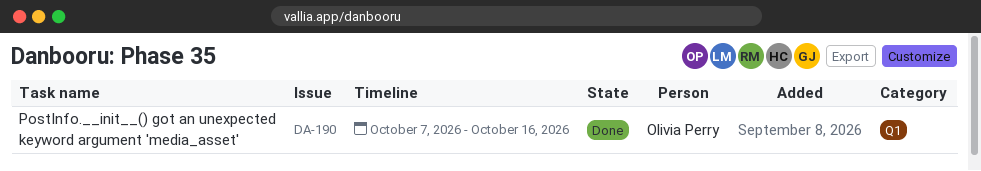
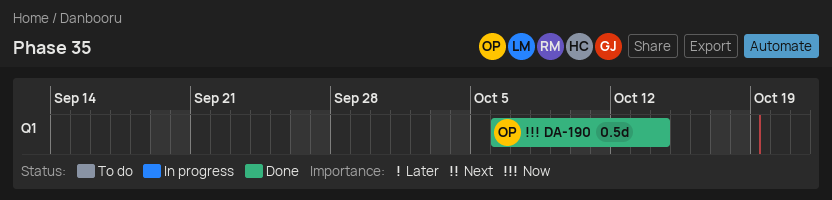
DA-190, start: Oct 7 -> Oct 6
DA-190, due: Oct 16 -> Oct 14

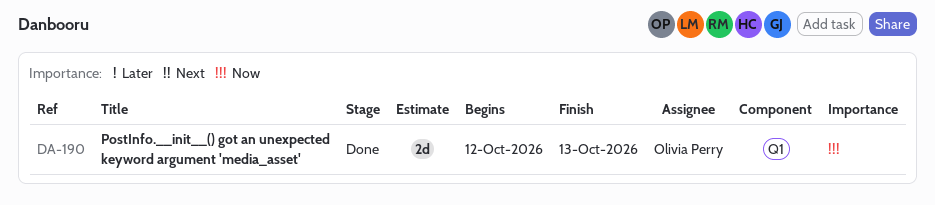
DA-190, estimate: 0.5d -> 2d
DA-190, start: Oct 6 -> Oct 12
DA-190, due: Oct 14 -> Oct 13

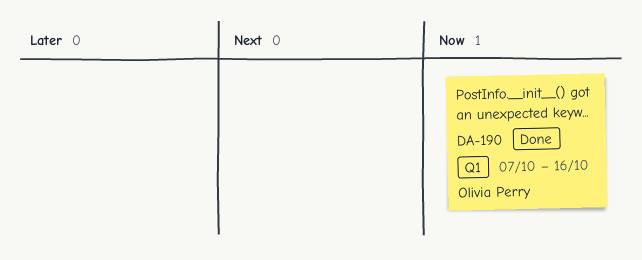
DA-190, start: Oct 12 -> Oct 7
DA-190, due: Oct 13 -> Oct 16

